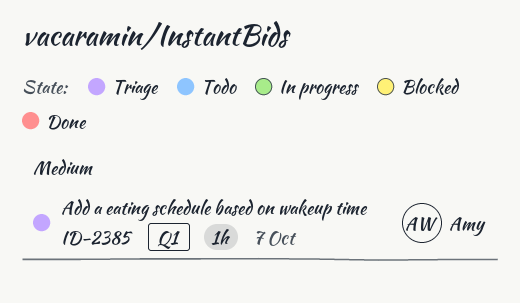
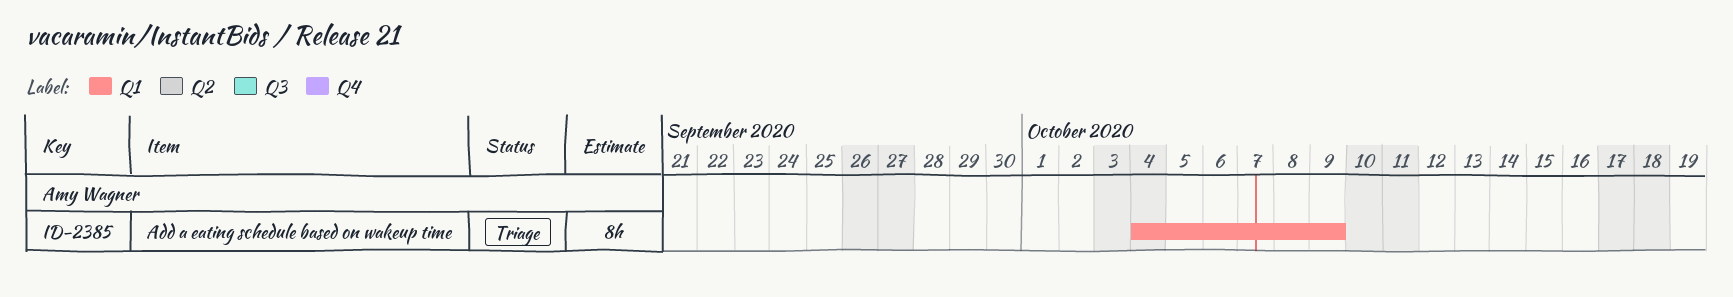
ID-2385, estimate: 1h -> 8h
ID-2385, due: Oct 7 -> Oct 9

